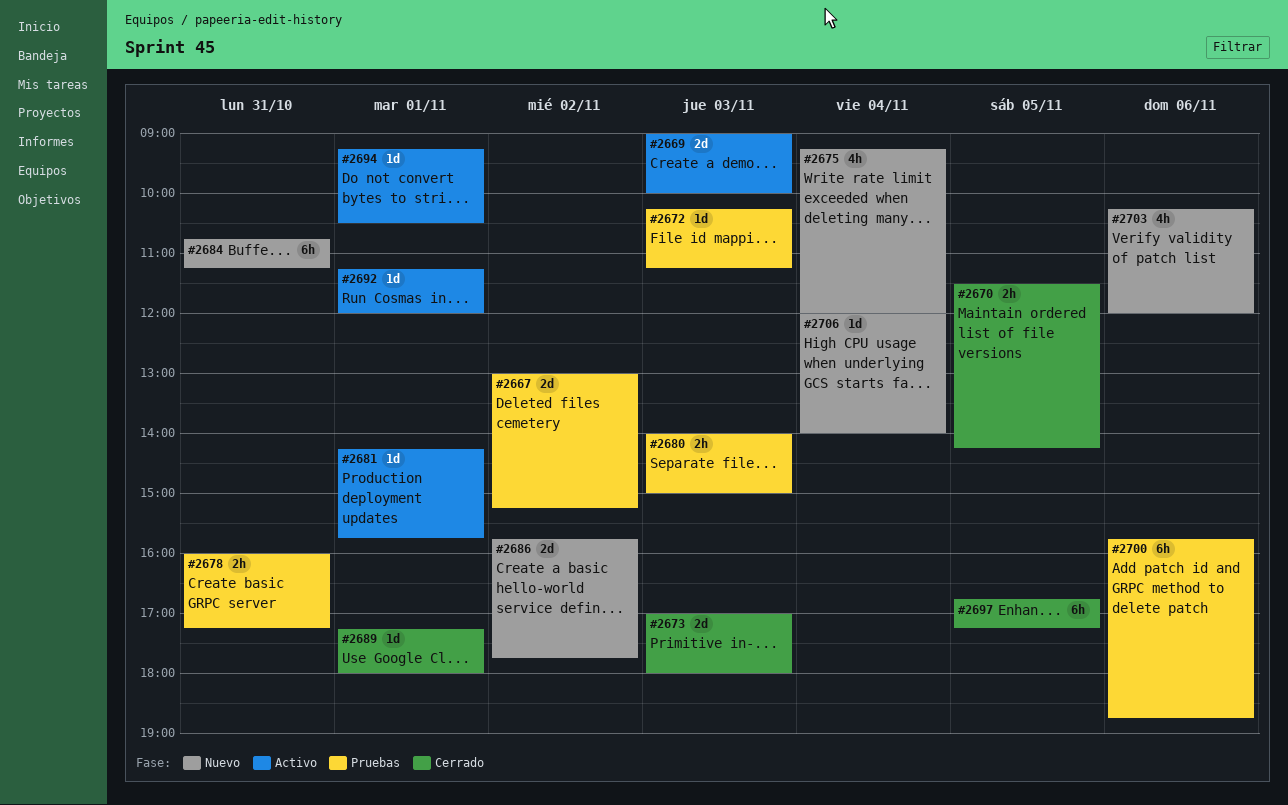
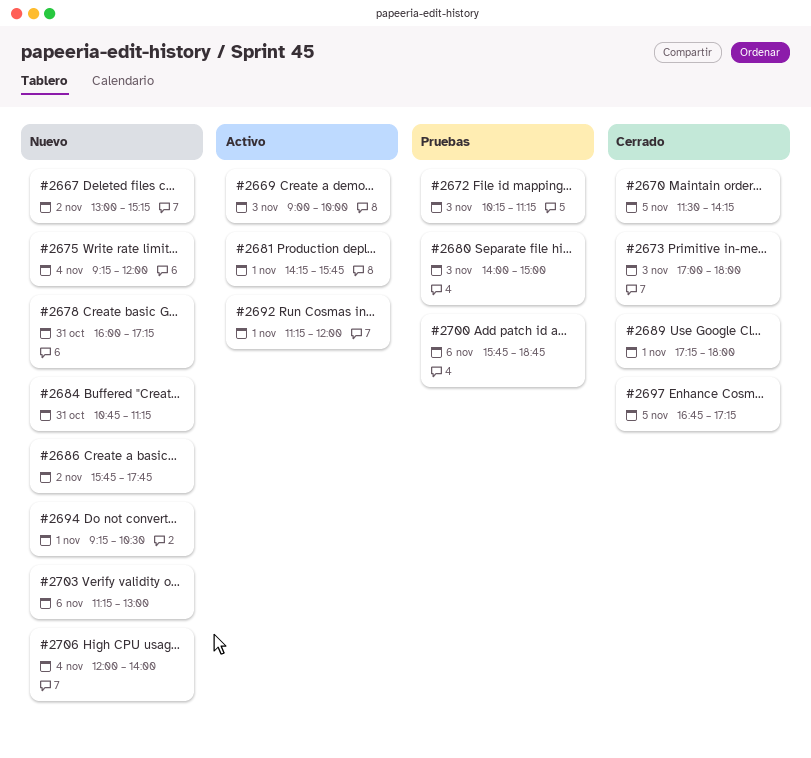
#2667, status: Pruebas -> Nuevo
#2678, status: Pruebas -> Nuevo
#2694, status: Activo -> Nuevo
#2703, begins: 10:15 -> 11:15
#2703, ends: 12:00 -> 13:00

